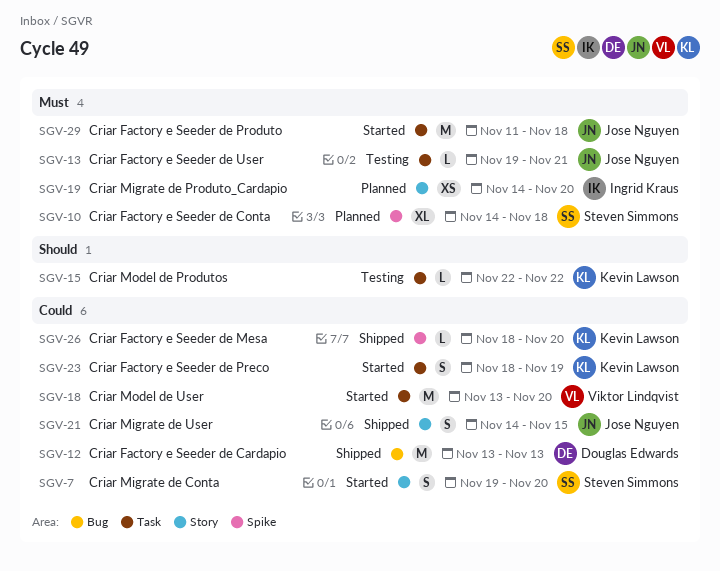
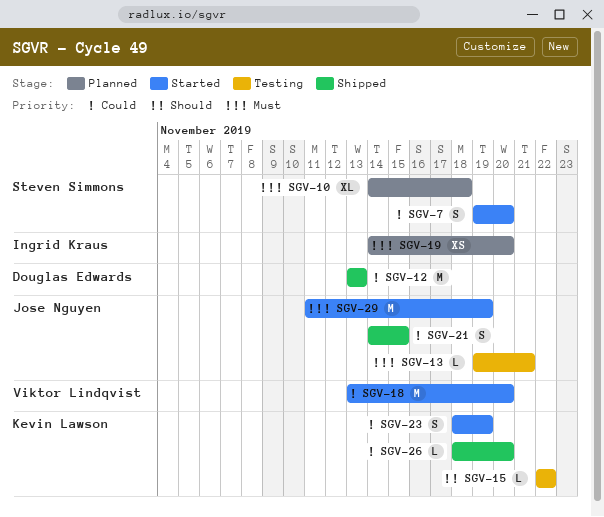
SGV-29, due: Nov 18 -> Nov 19

